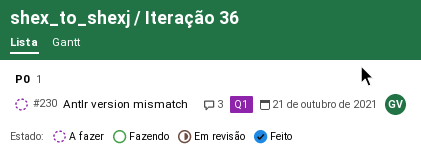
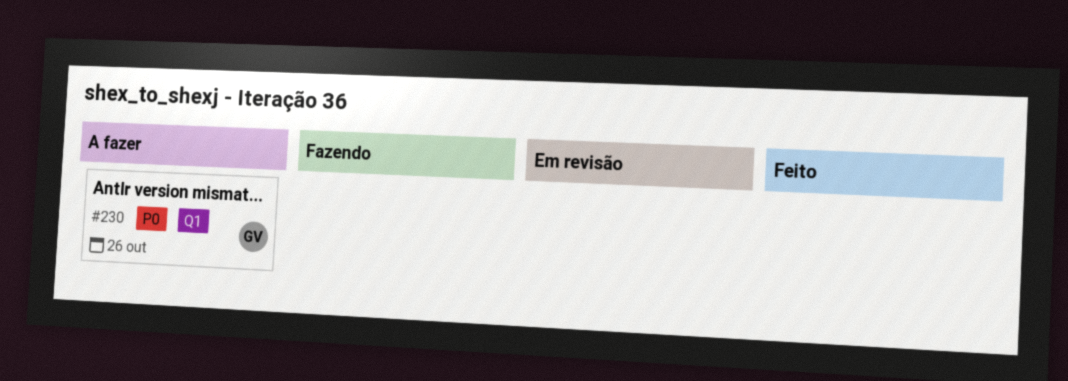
#230, due: Oct 21 -> Oct 26

